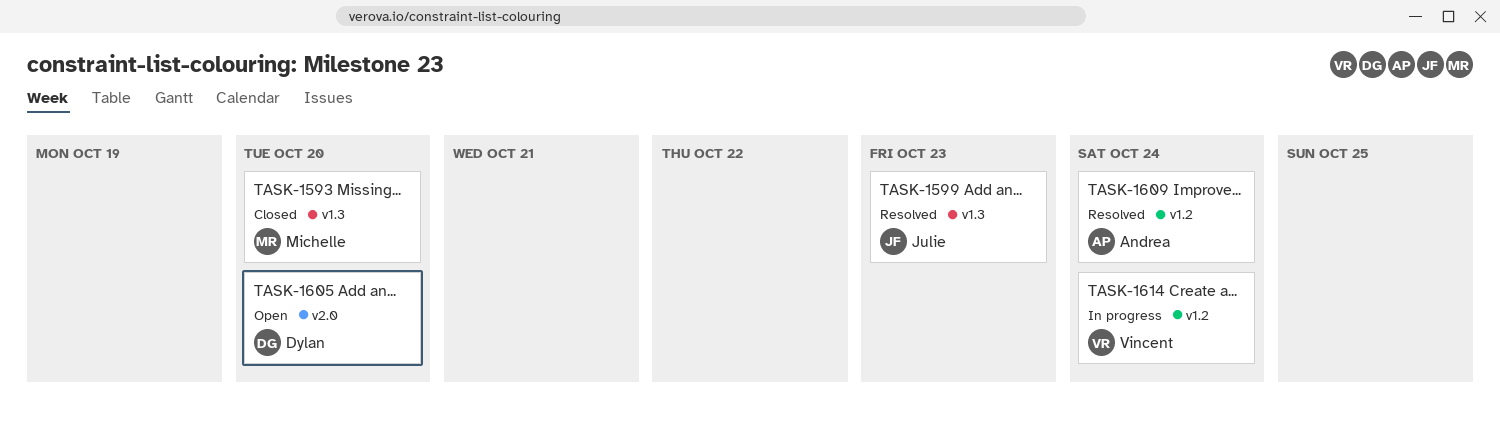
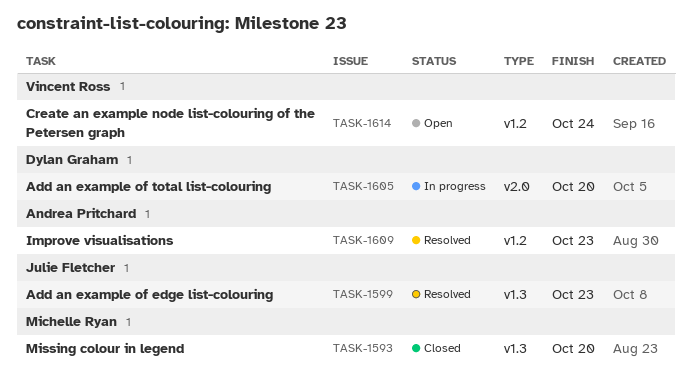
TASK-1605, status: Open -> In progress
TASK-1609, due: Oct 24 -> Oct 23
TASK-1614, status: In progress -> Open

